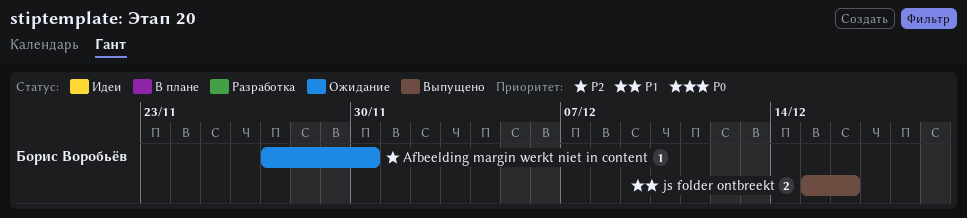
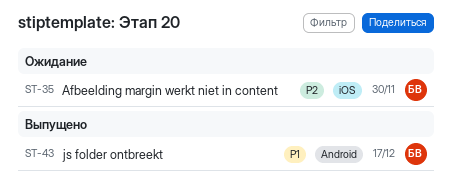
js folder ontbreekt, due: Dec 16 -> Dec 17

